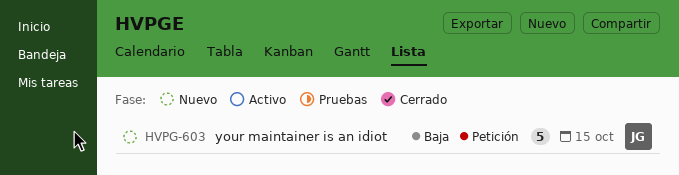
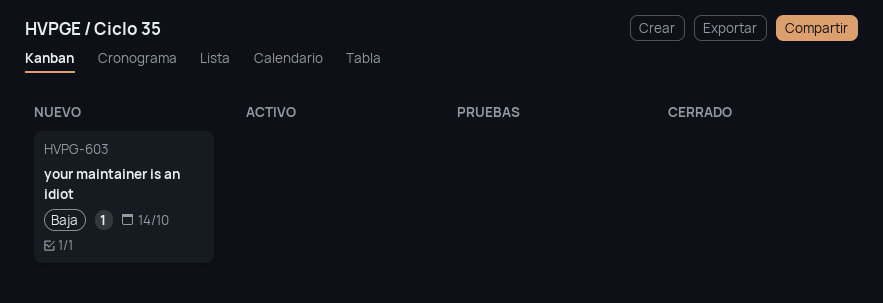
HVPG-603, estimate: 5 -> 1
HVPG-603, due: Oct 15 -> Oct 14

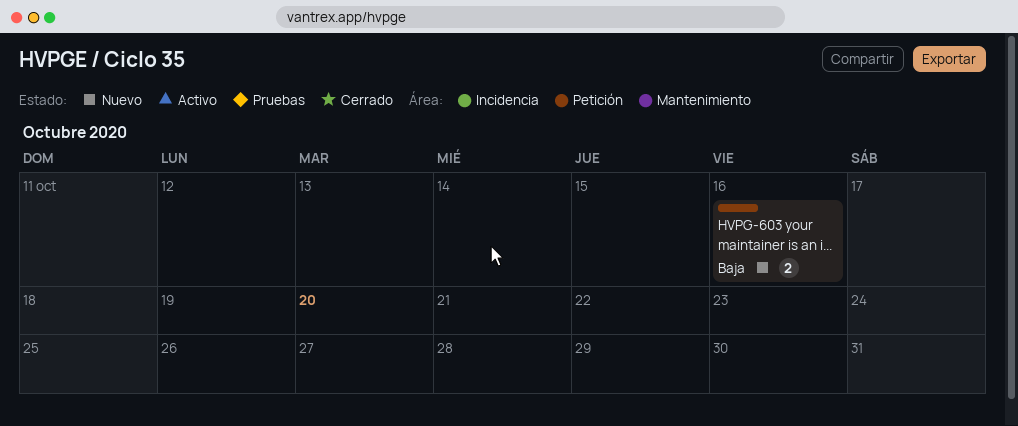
HVPG-603, estimate: 1 -> 2
HVPG-603, due: Oct 14 -> Oct 16

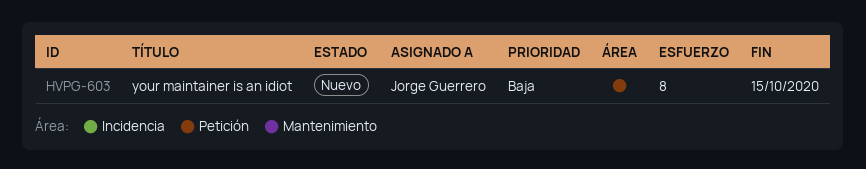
HVPG-603, estimate: 2 -> 8
HVPG-603, due: Oct 16 -> Oct 15

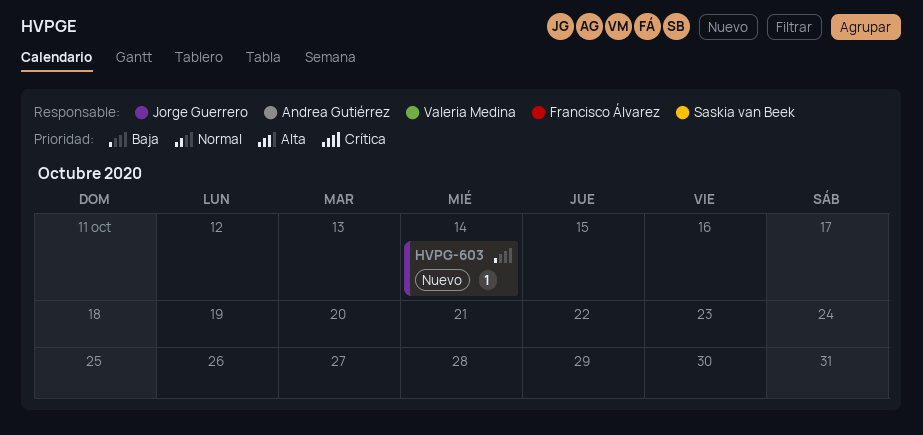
HVPG-603, estimate: 8 -> 1
HVPG-603, due: Oct 15 -> Oct 14

